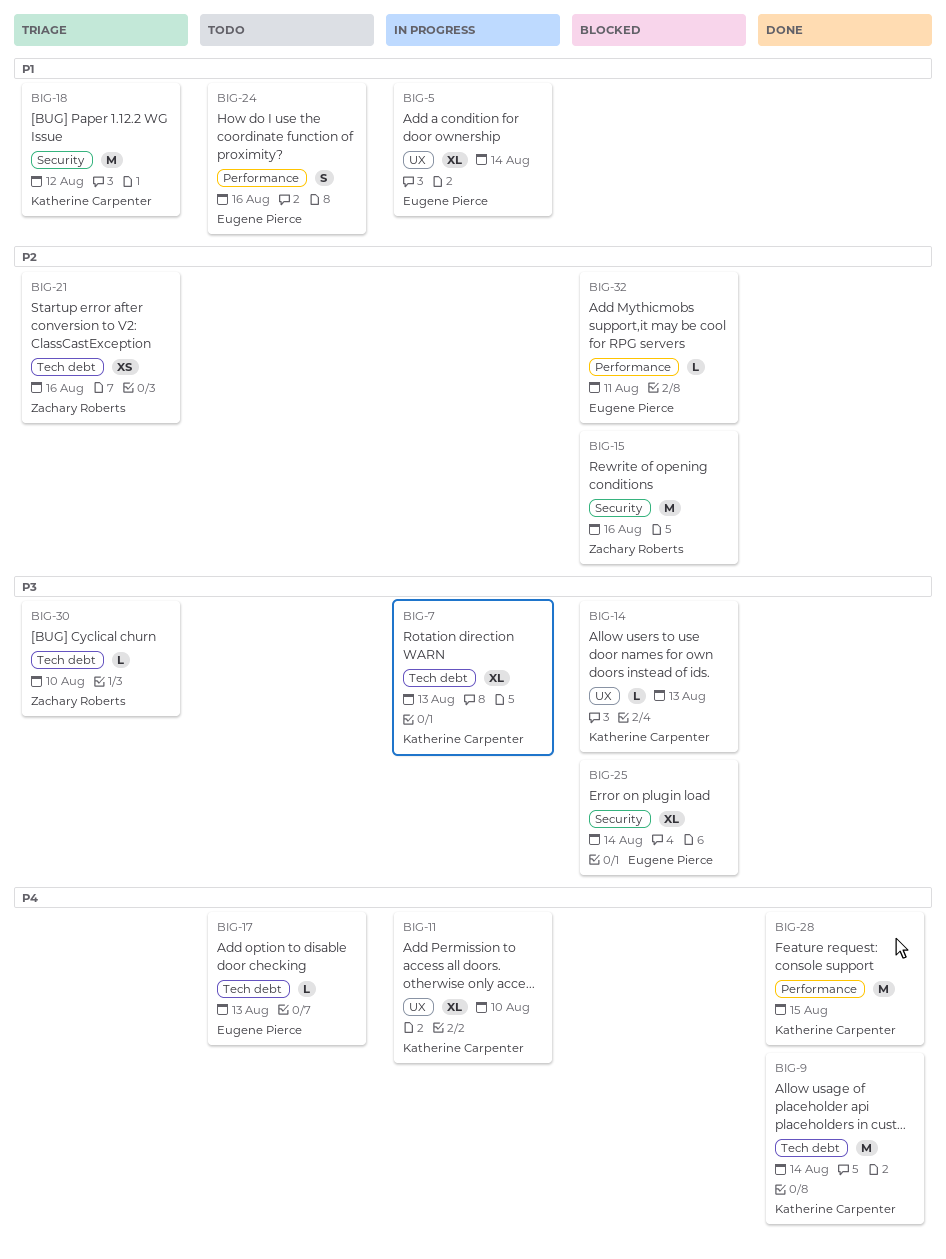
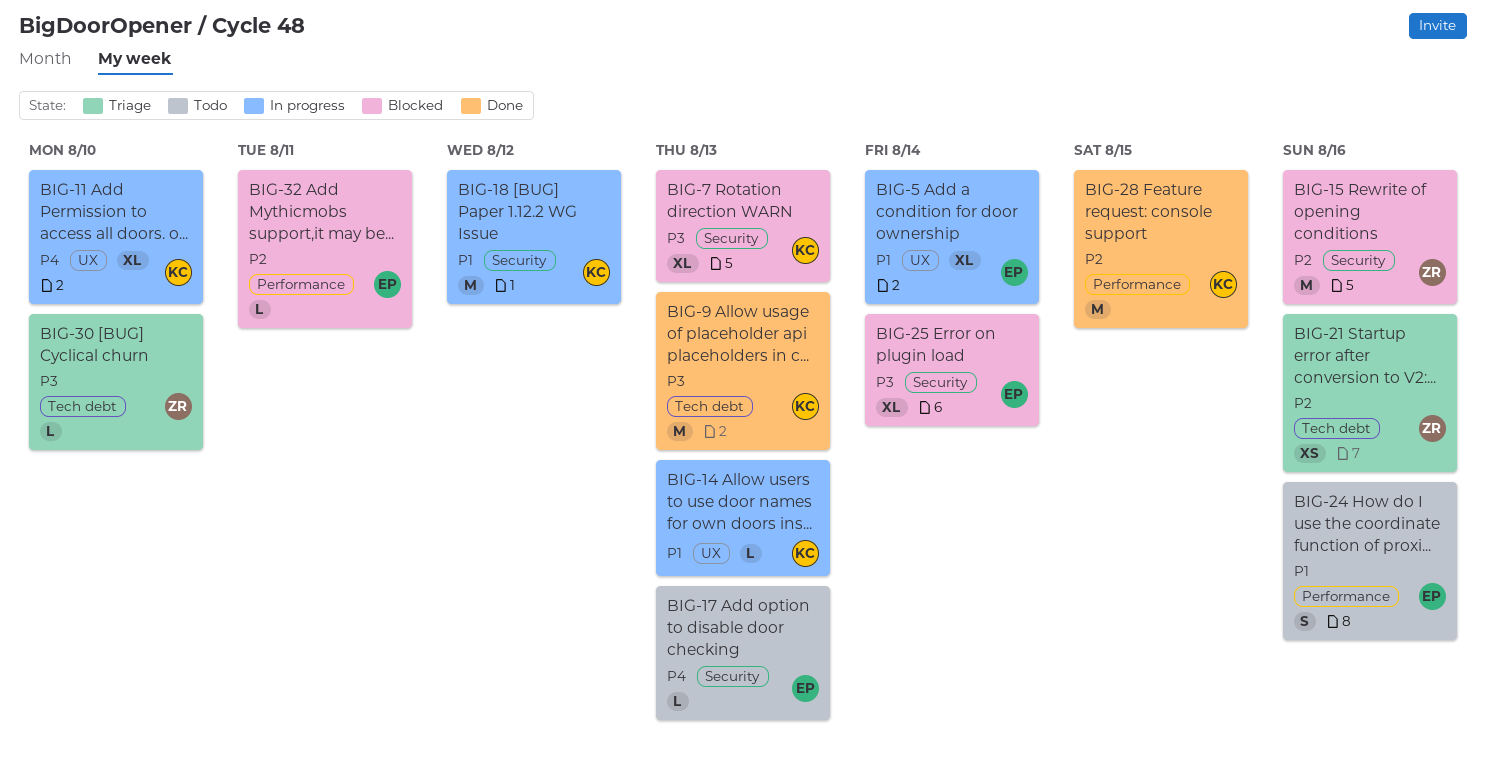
BIG-7, status: In progress -> Blocked
BIG-7, label: Tech debt -> Security
BIG-9, priority: P4 -> P3
BIG-9, due: Aug 14 -> Aug 13
BIG-14, status: Blocked -> In progress
BIG-14, priority: P3 -> P1
BIG-17, label: Tech debt -> Security
BIG-18, status: Triage -> In progress
BIG-28, priority: P4 -> P2

